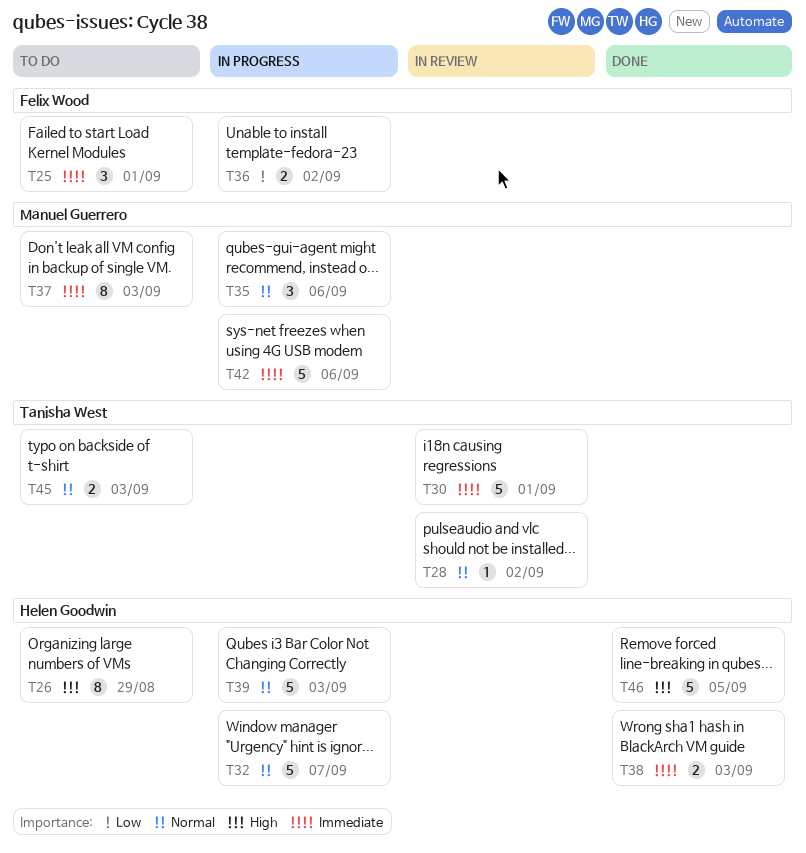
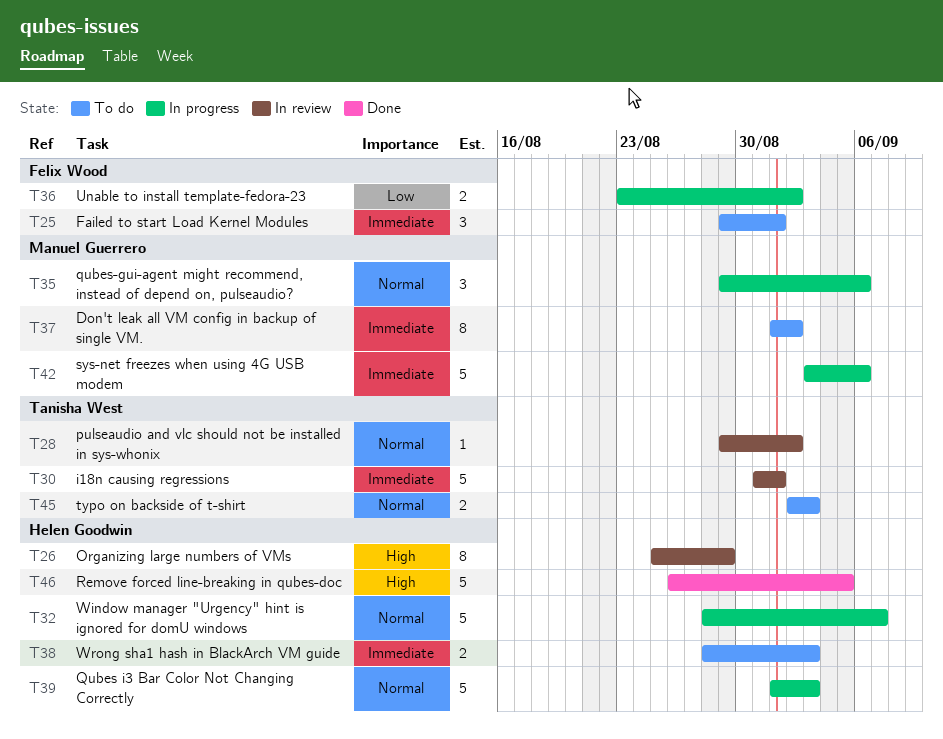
T26, status: To do -> In review
T37, due: Sep 3 -> Sep 2
T38, status: Done -> To do

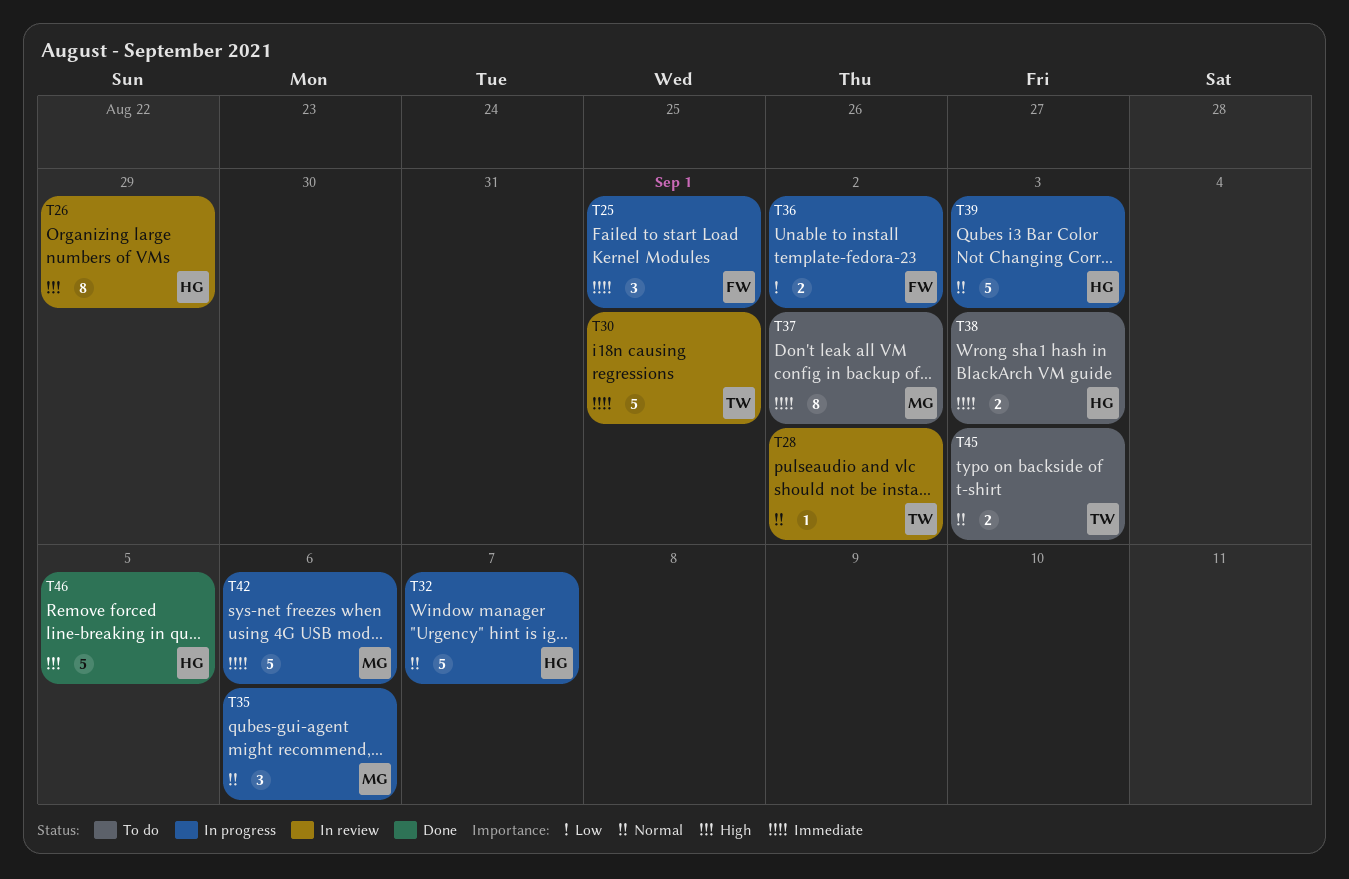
T25, status: To do -> In progress

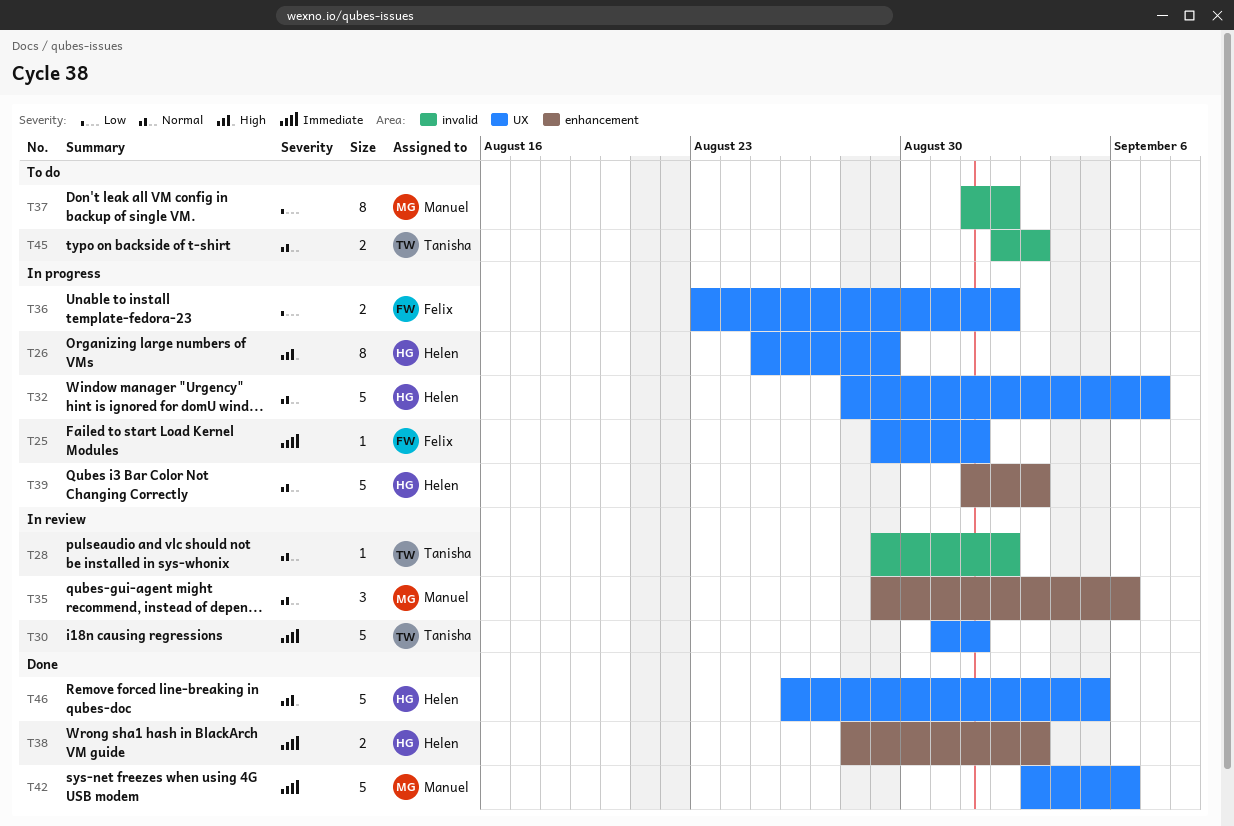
T25, estimate: 3 -> 1
T26, status: In review -> In progress
T35, status: In progress -> In review
T37, priority: Immediate -> Low
T38, status: To do -> Done
T42, status: In progress -> Done

